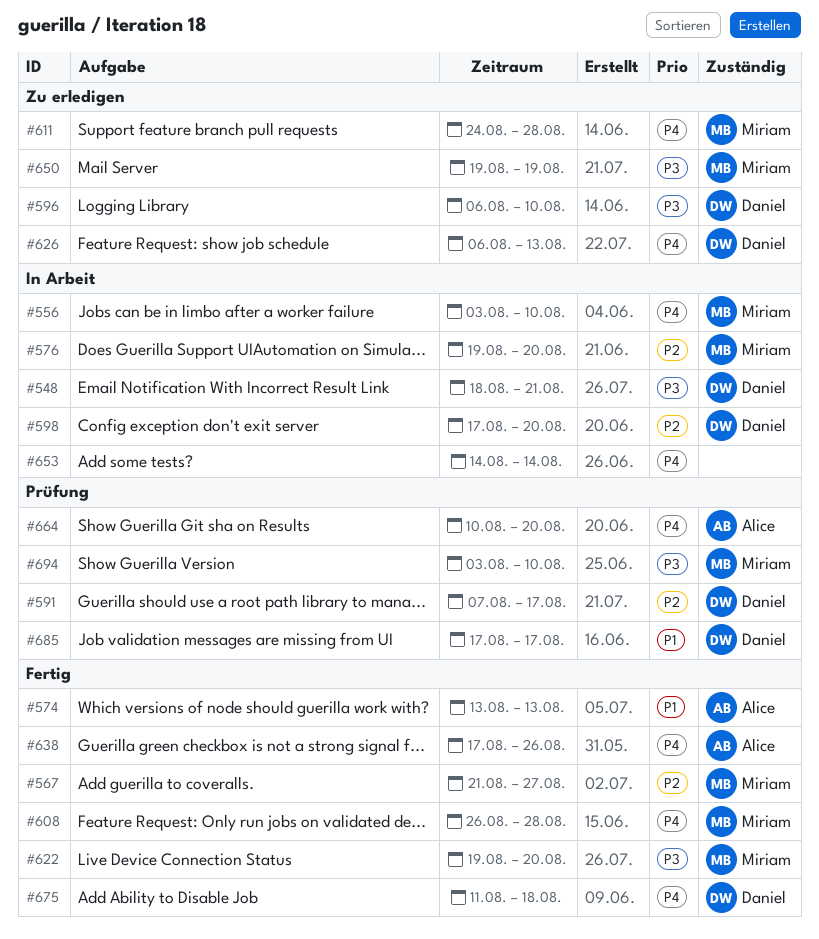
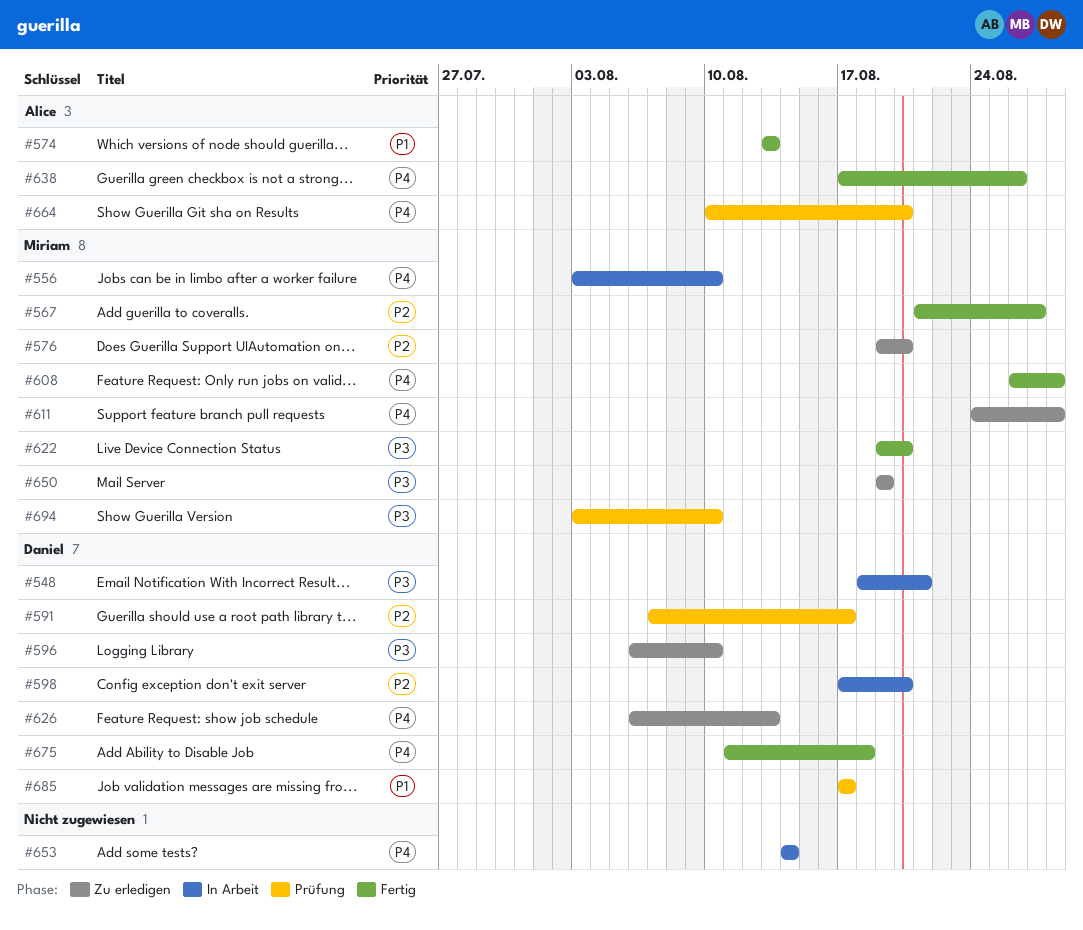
#576, status: In Arbeit -> Zu erledigen

